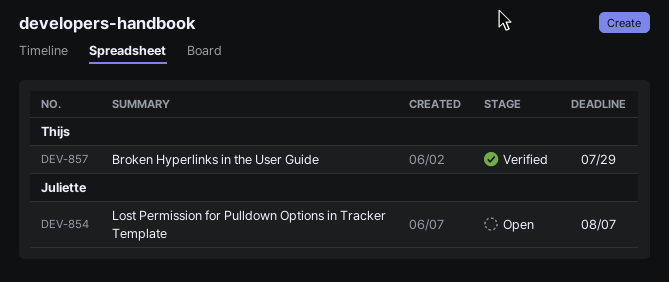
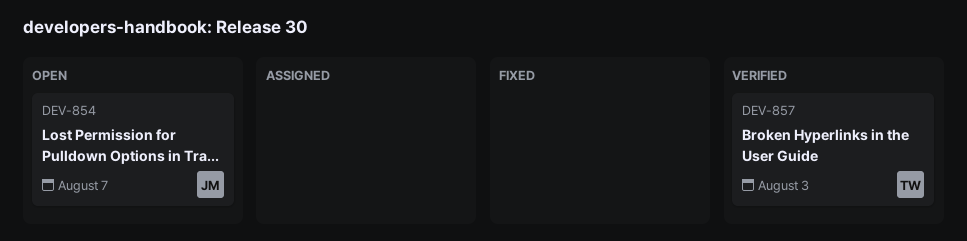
DEV-857, due: Jul 29 -> Aug 3

